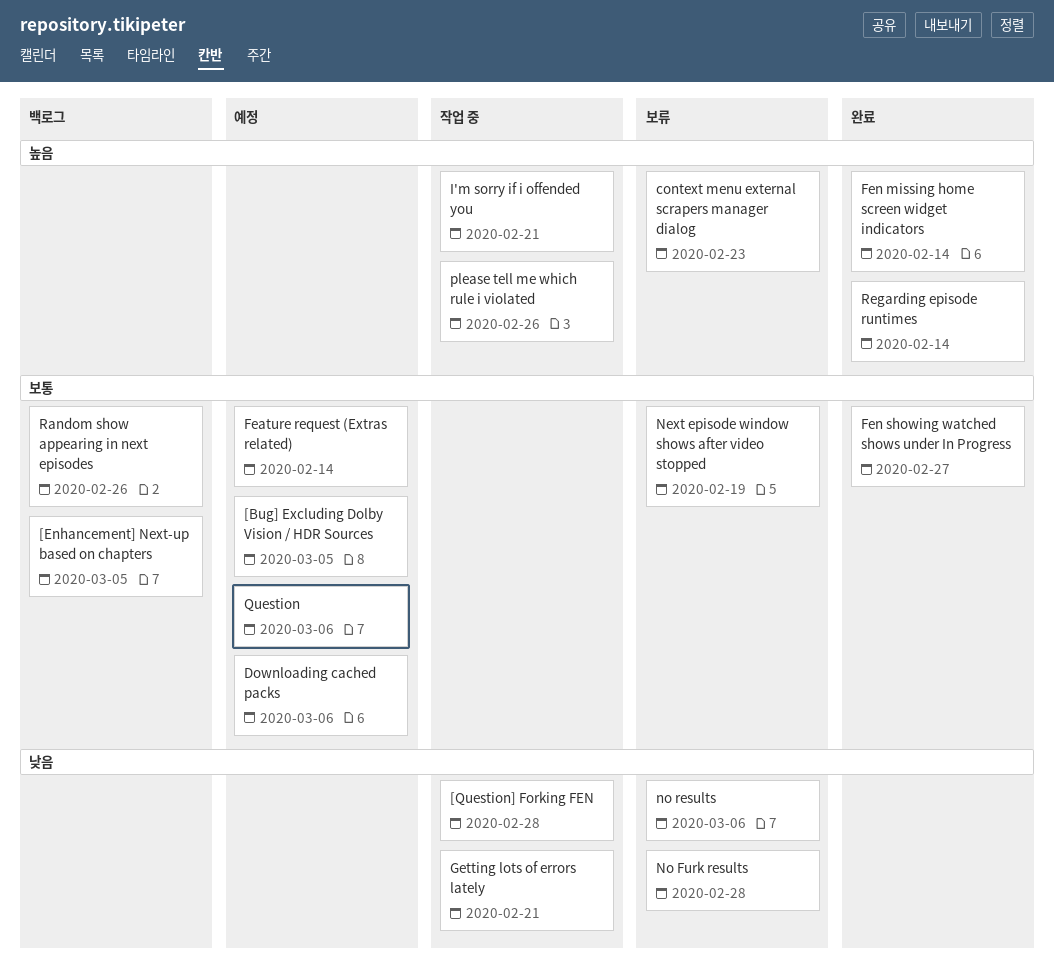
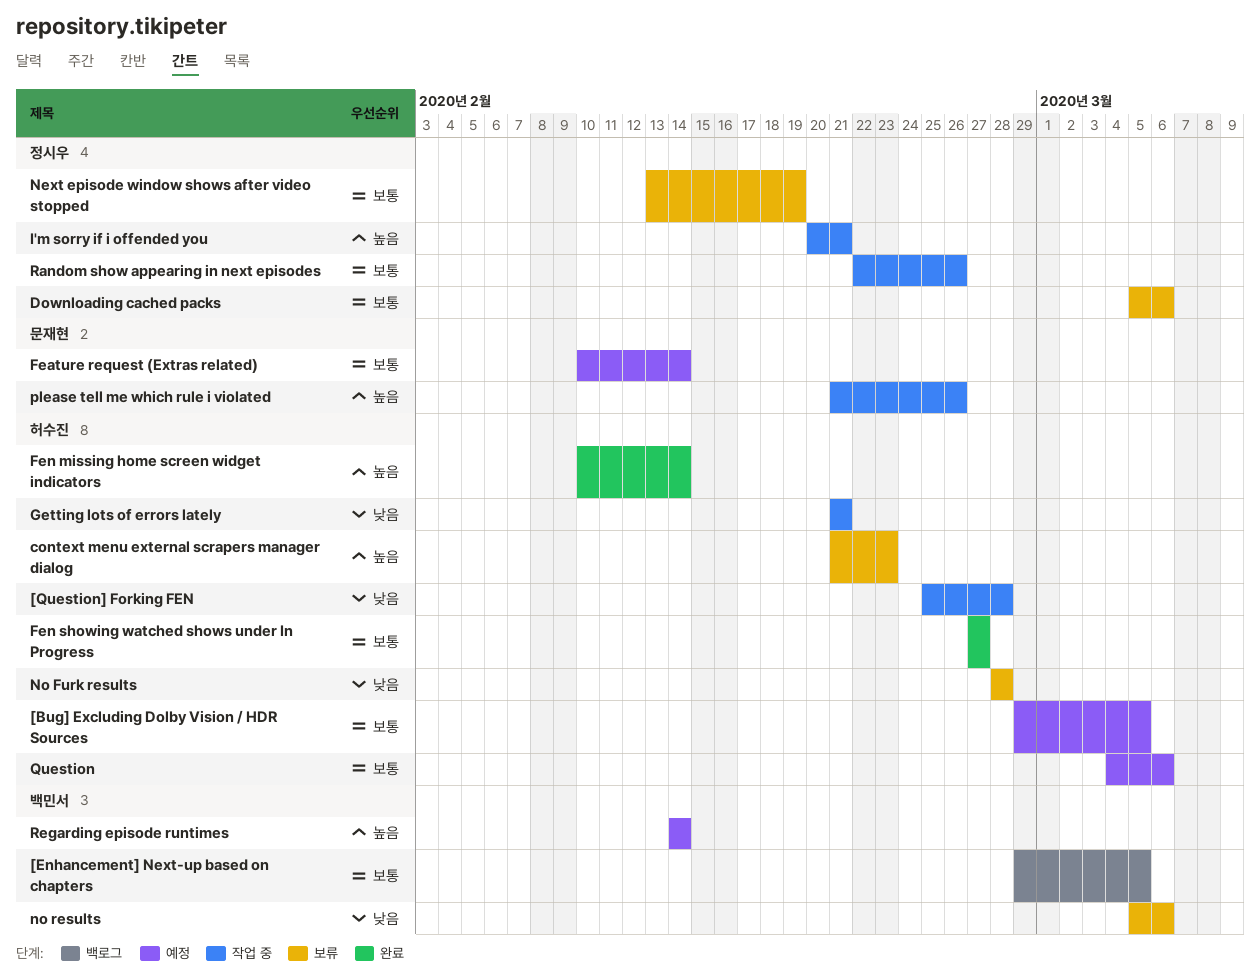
Downloading cached packs, status: 예정 -> 보류
Random show appearing in next episodes, status: 백로그 -> 작업 중
Regarding episode runtimes, status: 완료 -> 예정

